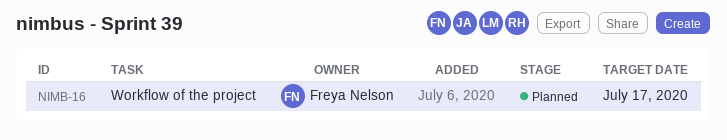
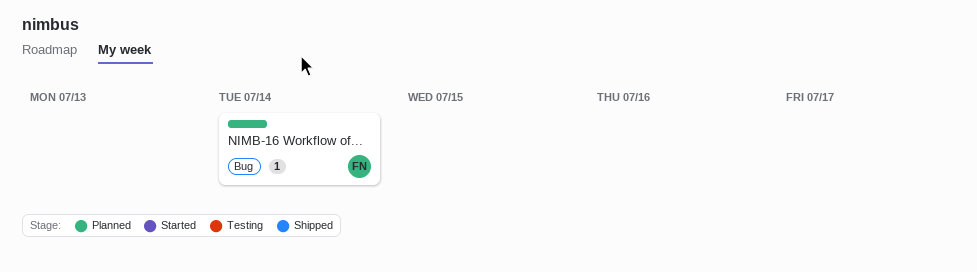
NIMB-16, due: Jul 17 -> Jul 14

